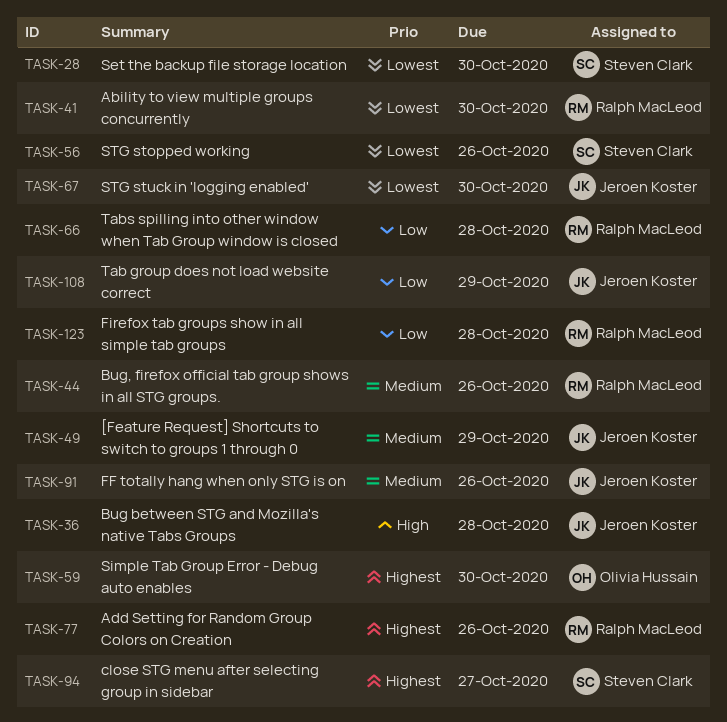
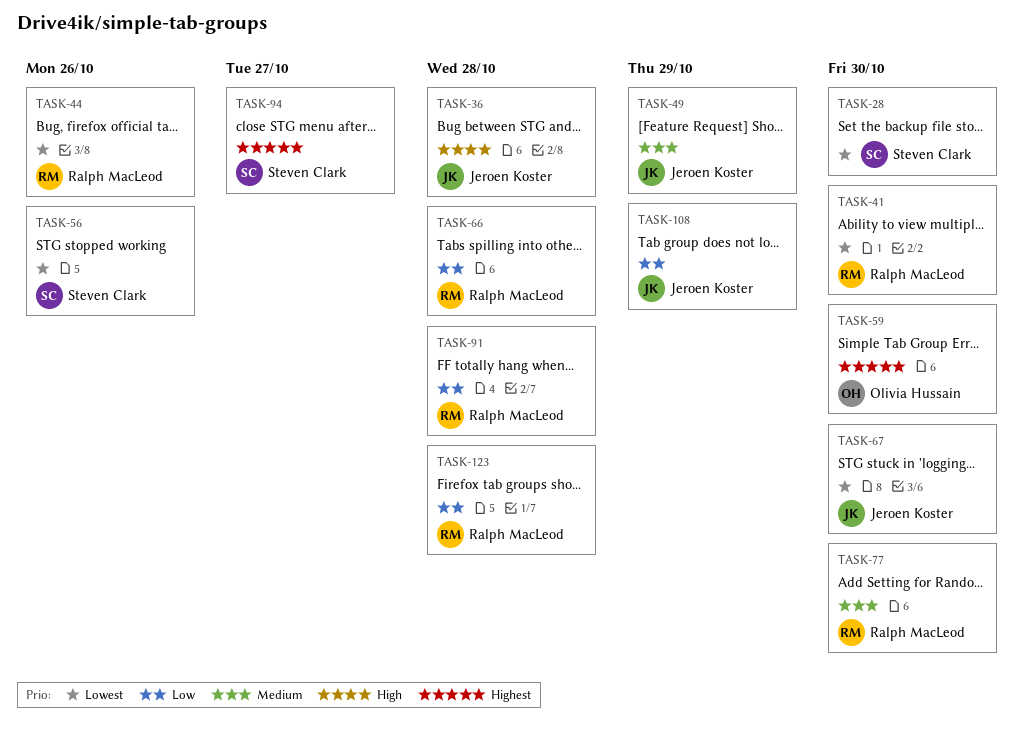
TASK-44, priority: Medium -> Lowest
TASK-77, priority: Highest -> Medium
TASK-77, due: Oct 26 -> Oct 30
TASK-91, owner: Jeroen Koster -> Ralph MacLeod
TASK-91, priority: Medium -> Low
TASK-91, due: Oct 26 -> Oct 28

